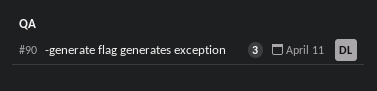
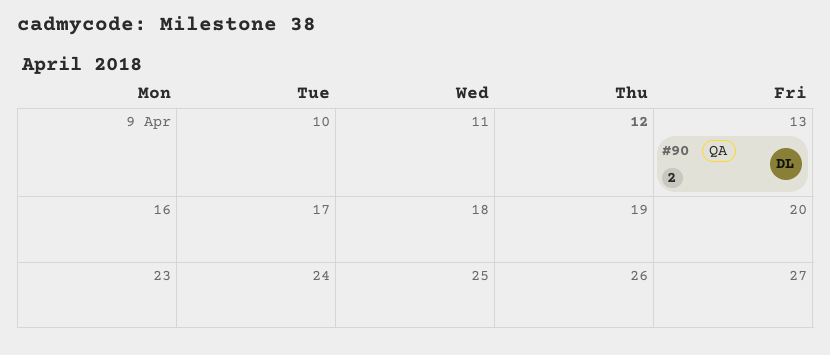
#90, estimate: 3 -> 2
#90, due: Apr 11 -> Apr 13

